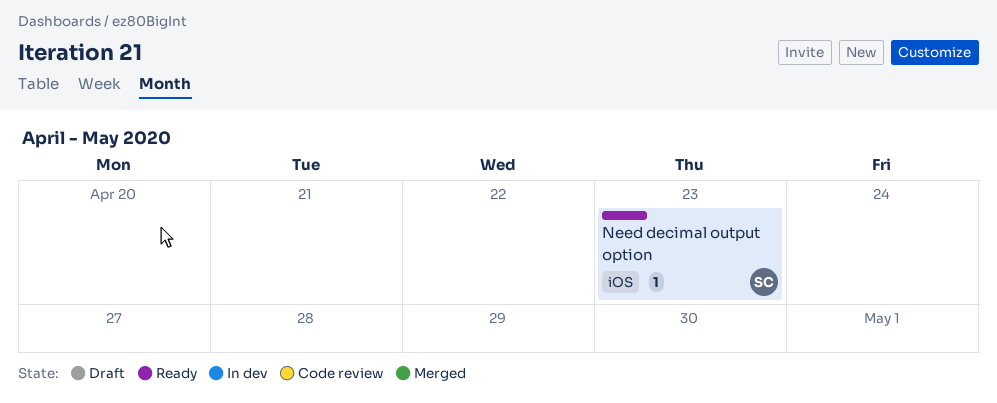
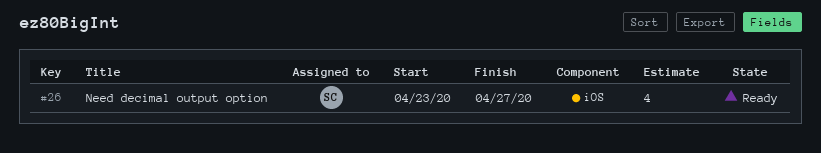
Need decimal output option, estimate: 1 -> 4
Need decimal output option, due: Apr 23 -> Apr 27

